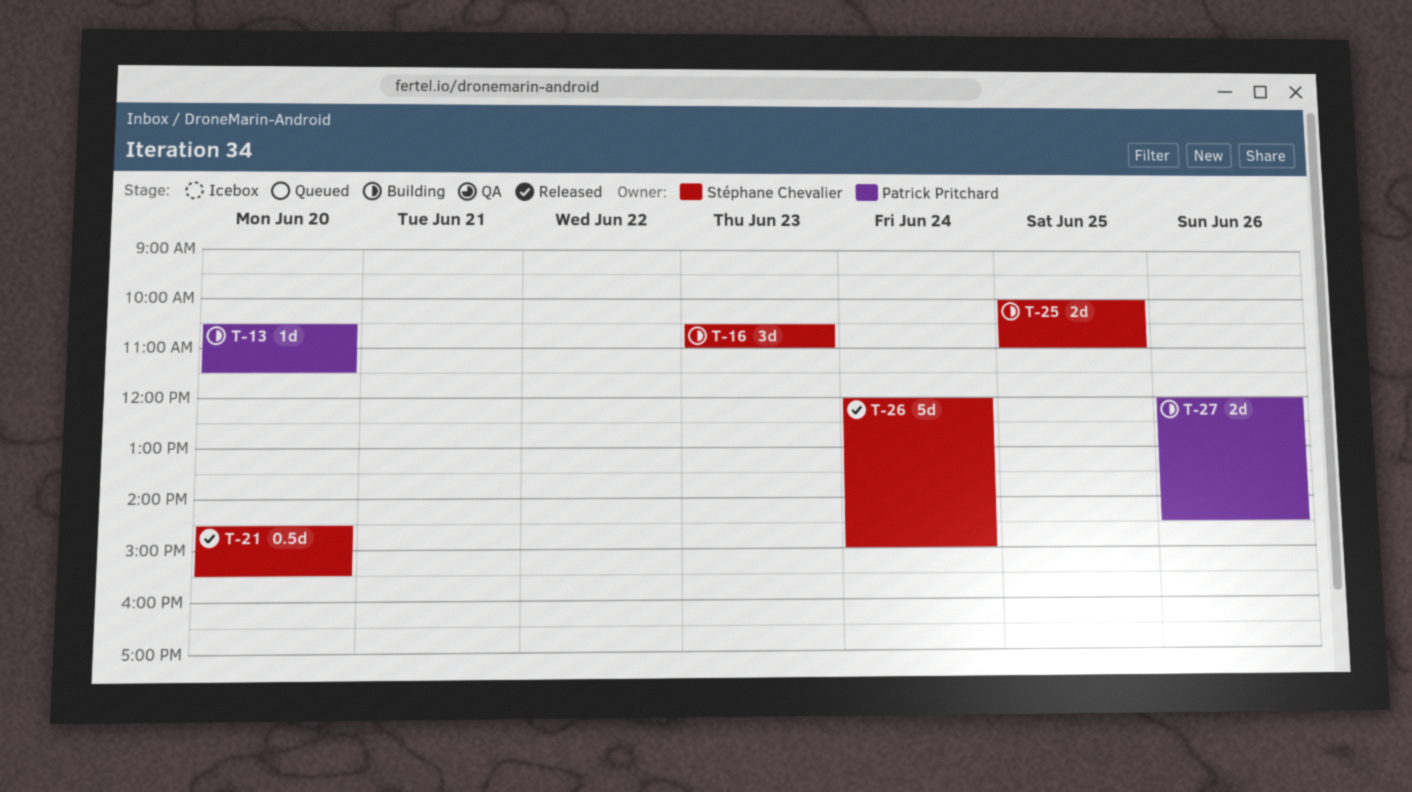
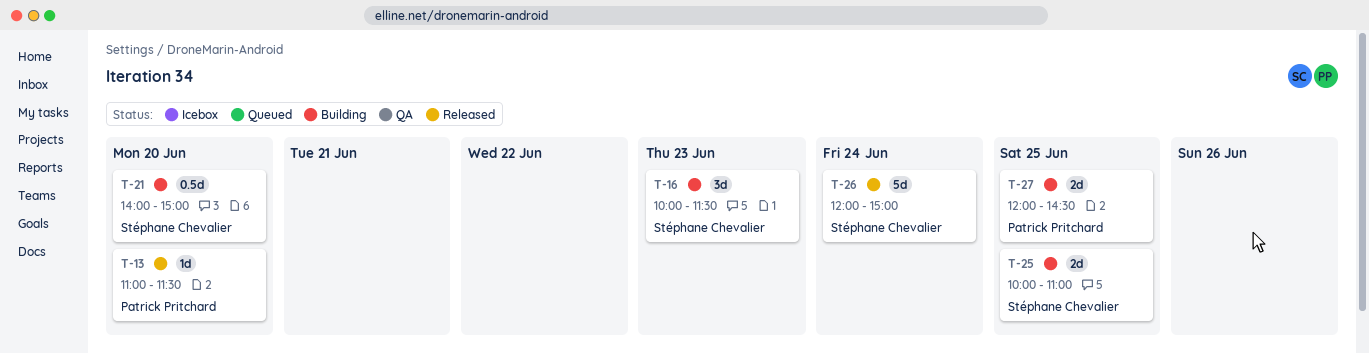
T-13, status: Building -> Released
T-13, begins: 10:30 -> 11:00
T-16, begins: 10:30 -> 10:00
T-16, ends: 11:00 -> 11:30
T-21, status: Released -> Building
T-21, begins: 14:30 -> 14:00
T-21, ends: 15:30 -> 15:00
T-27, day: Jun 26 -> Jun 25

